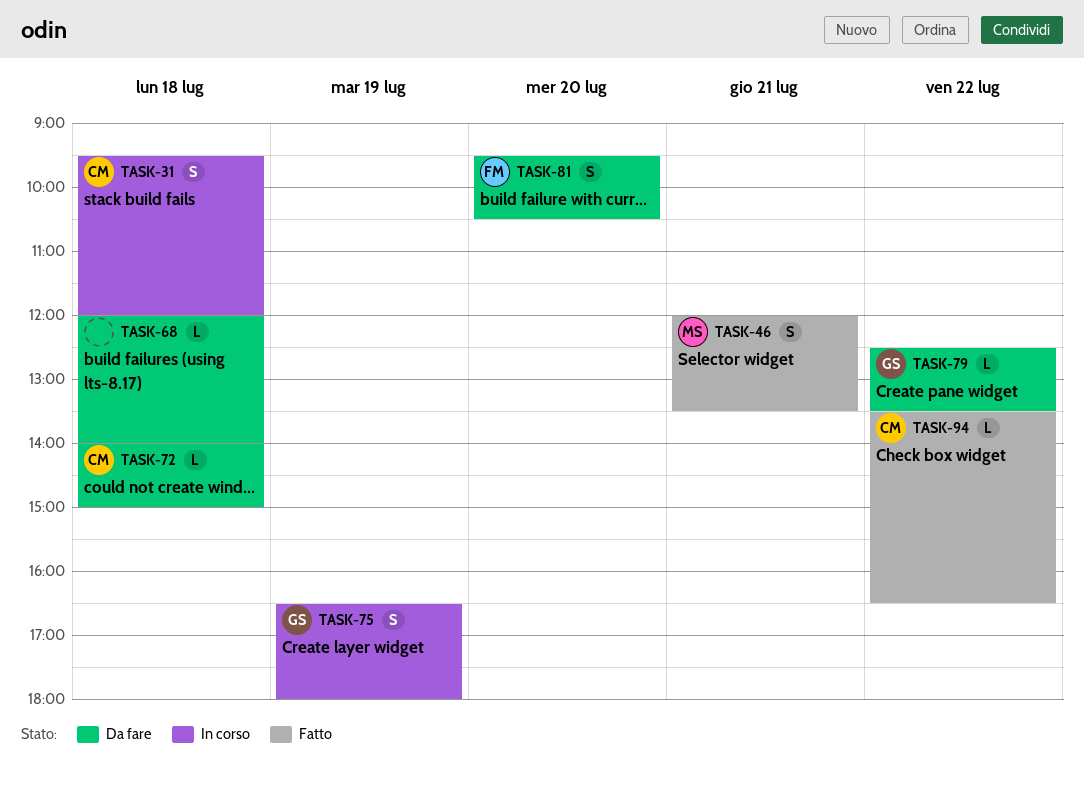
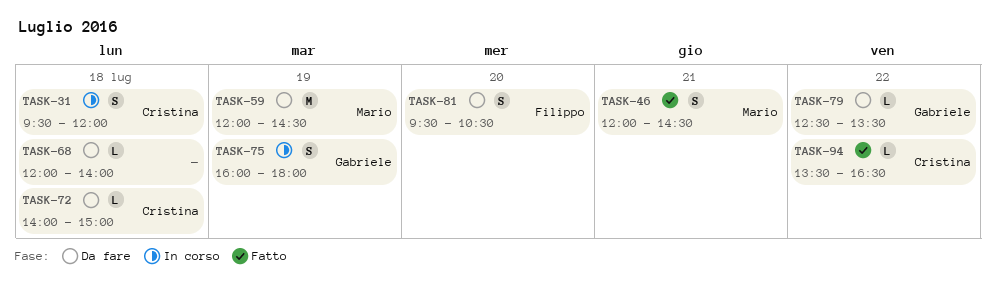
TASK-46, ends: 13:30 -> 14:30
TASK-59: none -> present
TASK-75, begins: 16:30 -> 16:00

